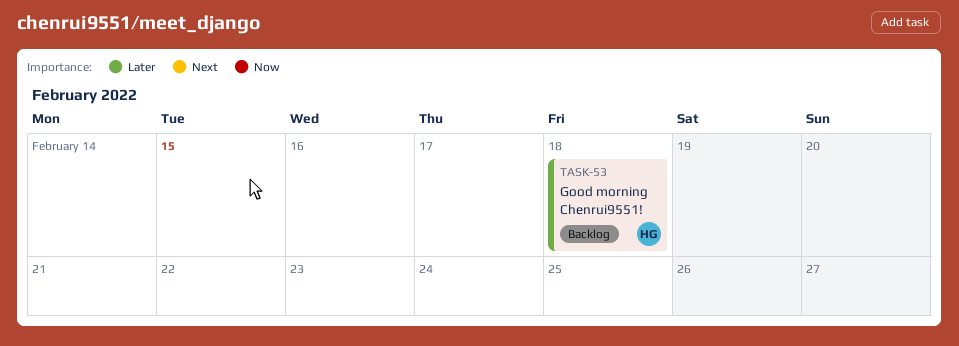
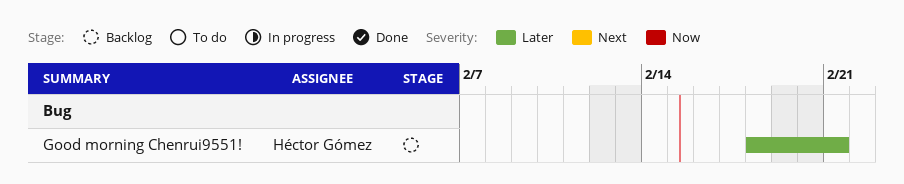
Good morning Chenrui9551!, due: Feb 18 -> Feb 21

